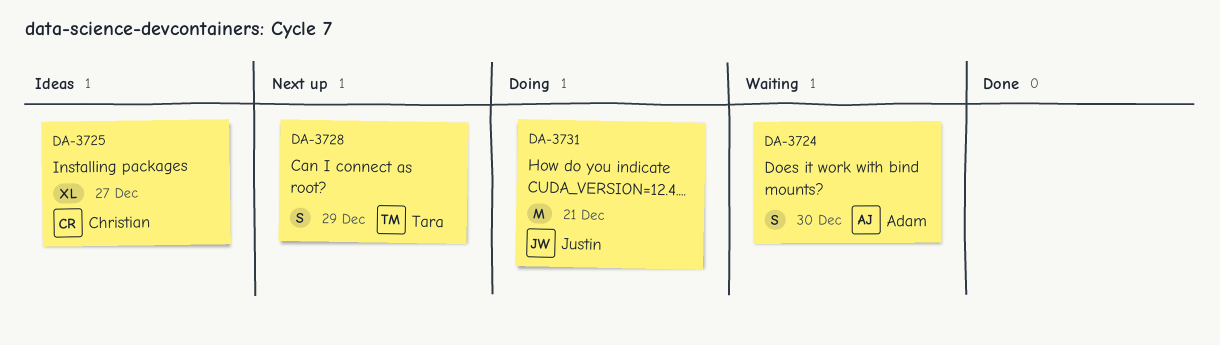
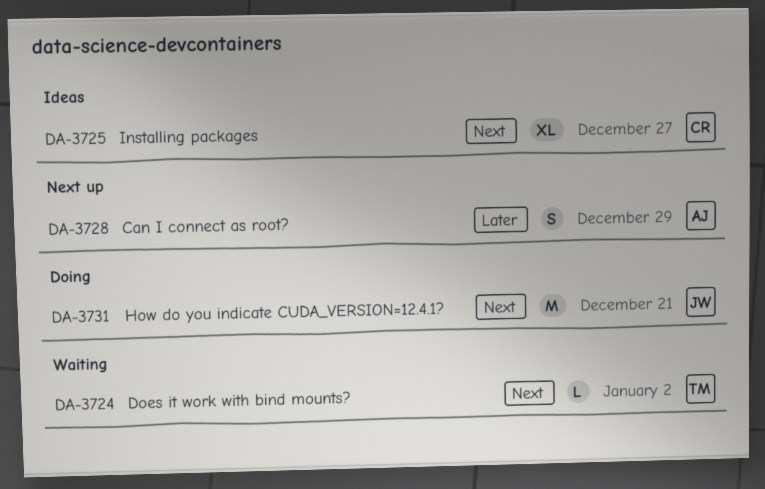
DA-3724, owner: Adam -> Tara
DA-3724, estimate: S -> L
DA-3724, due: Dec 30 -> Jan 2
DA-3728, owner: Tara -> Adam

